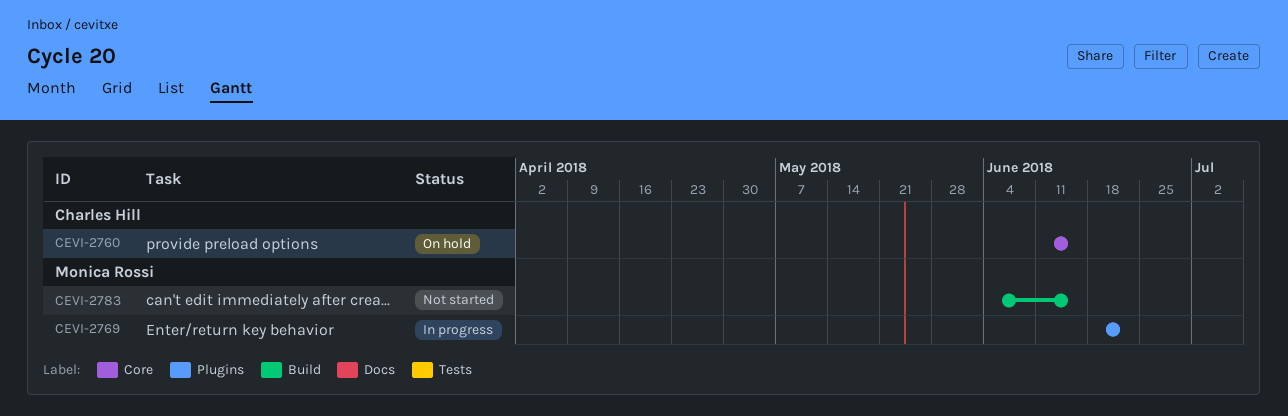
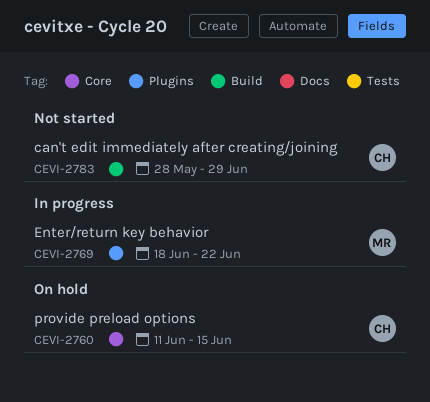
CEVI-2783, owner: Monica Rossi -> Charles Hill
CEVI-2783, start: Jun 4 -> May 28
CEVI-2783, due: Jun 15 -> Jun 29

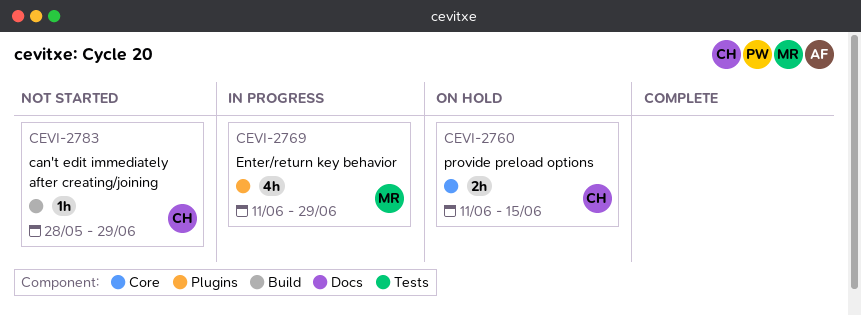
CEVI-2769, start: Jun 18 -> Jun 11
CEVI-2769, due: Jun 22 -> Jun 29

